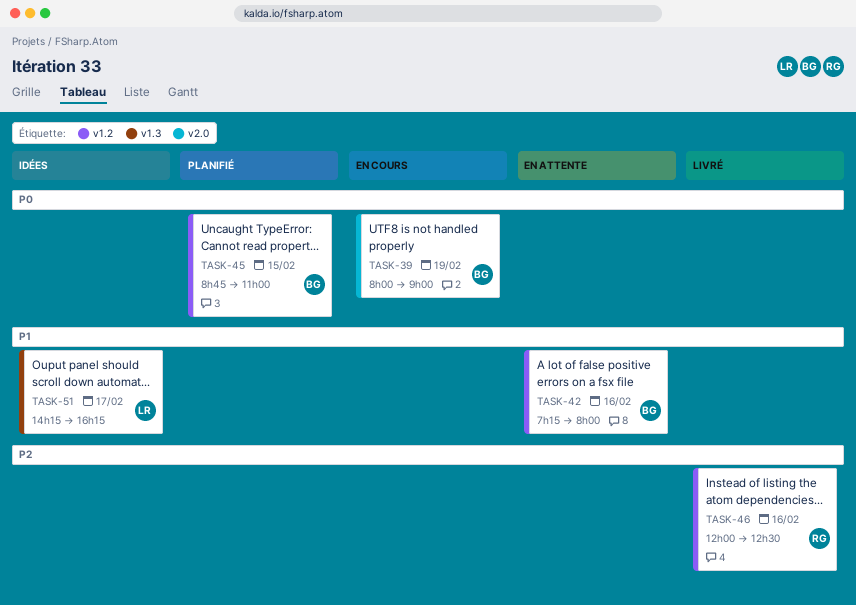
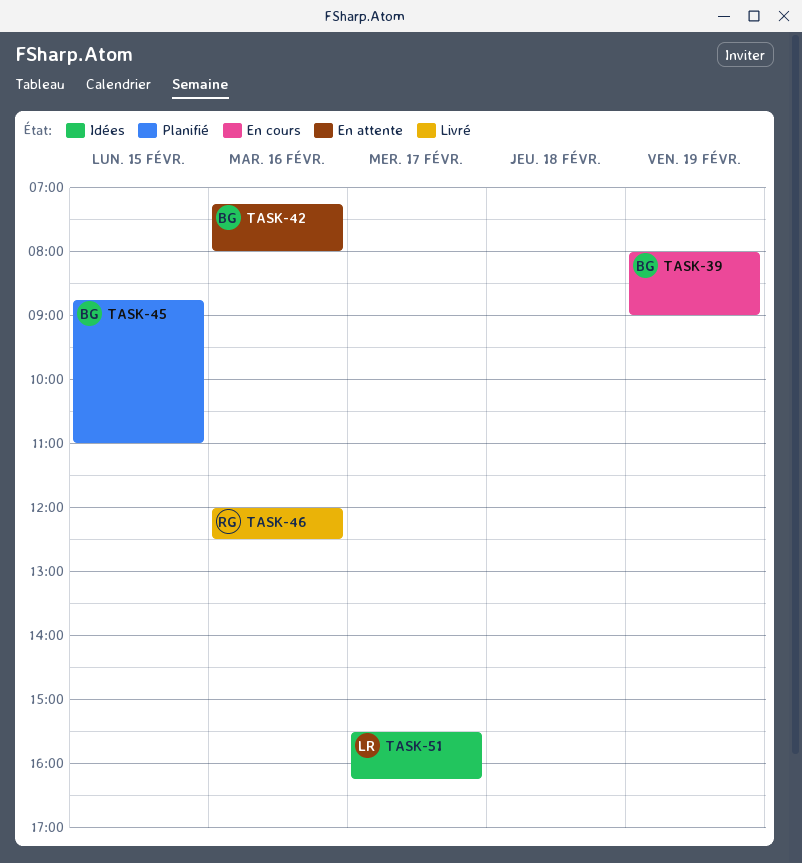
TASK-51, begins: 14:15 -> 15:30

